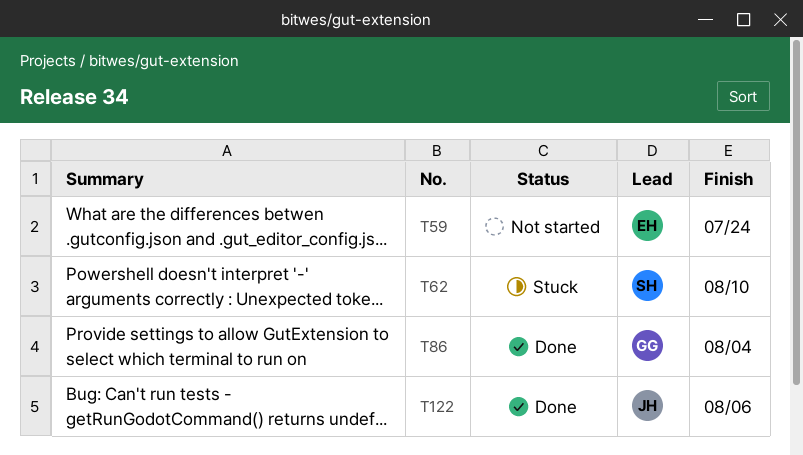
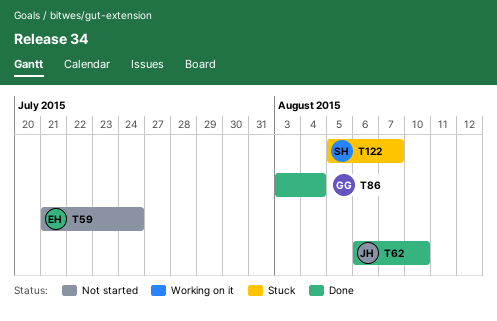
T62, status: Stuck -> Done
T62, owner: SH -> JH
T122, status: Done -> Stuck
T122, owner: JH -> SH
T122, due: Aug 6 -> Aug 7

